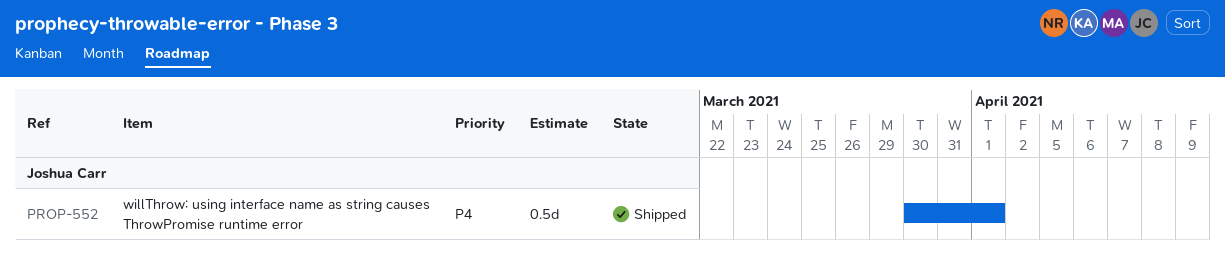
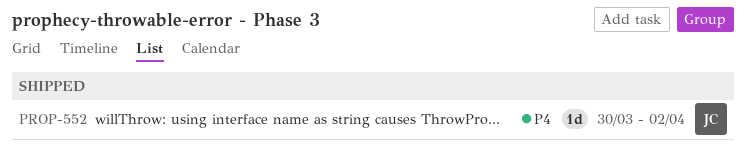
PROP-552, estimate: 0.5d -> 1d
PROP-552, due: Apr 1 -> Apr 2

